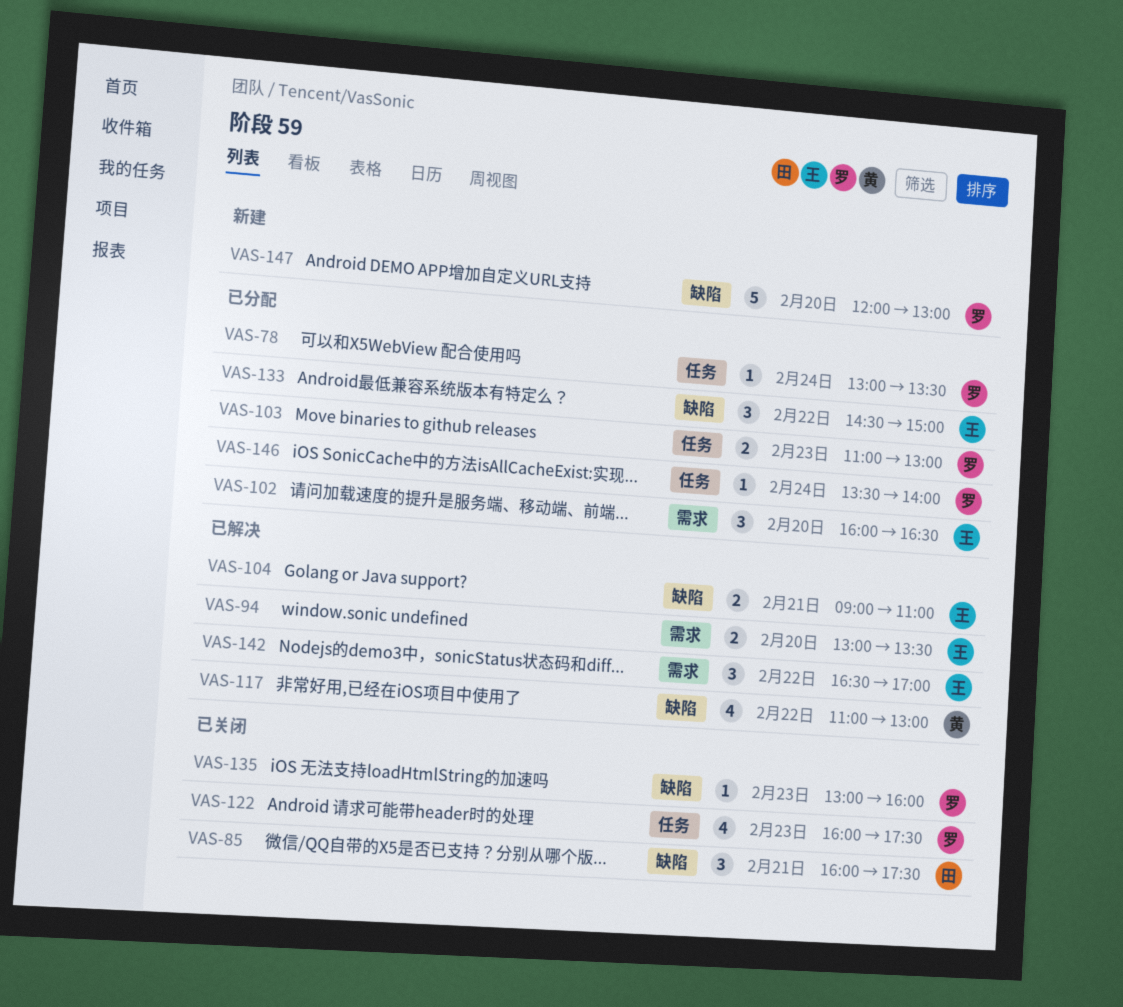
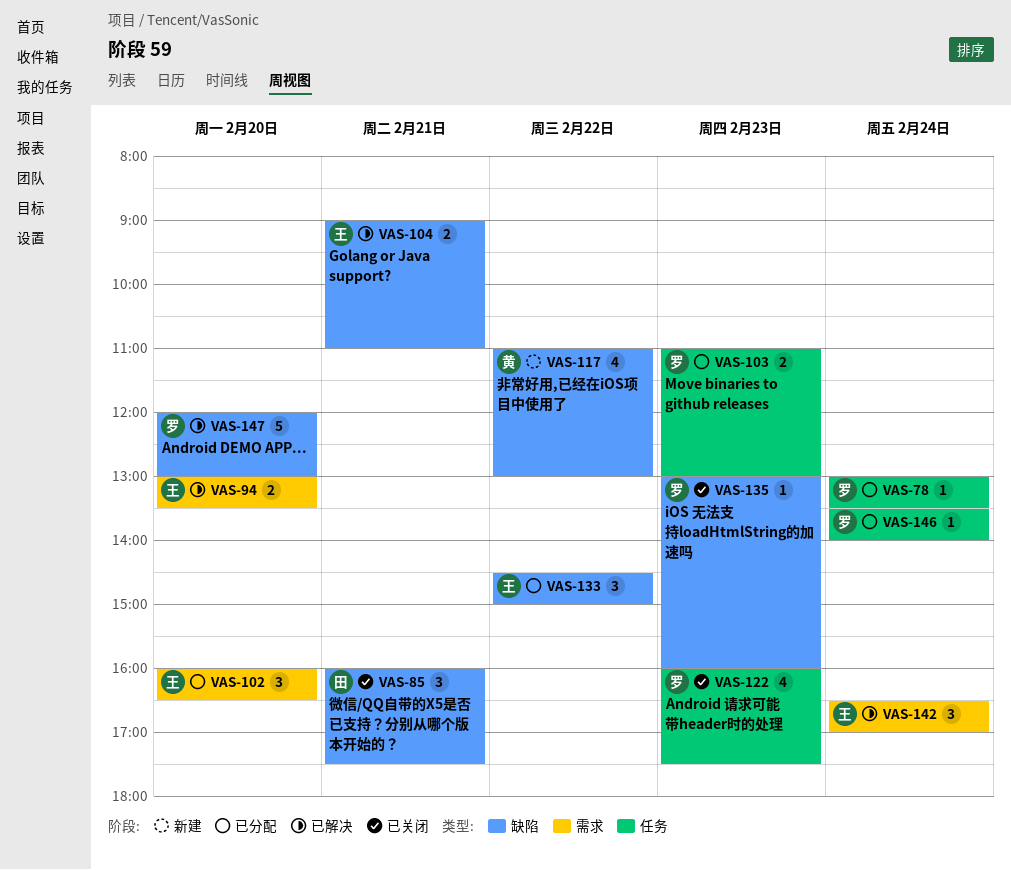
VAS-117, status: 已解决 -> 新建
VAS-142, day: Feb 22 -> Feb 24
VAS-147, status: 新建 -> 已解决

